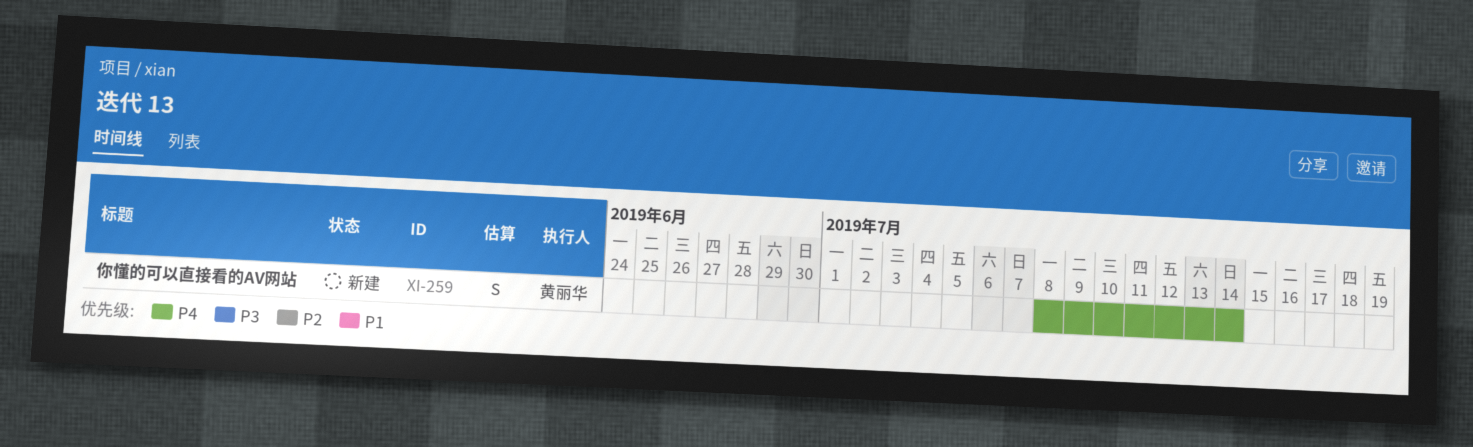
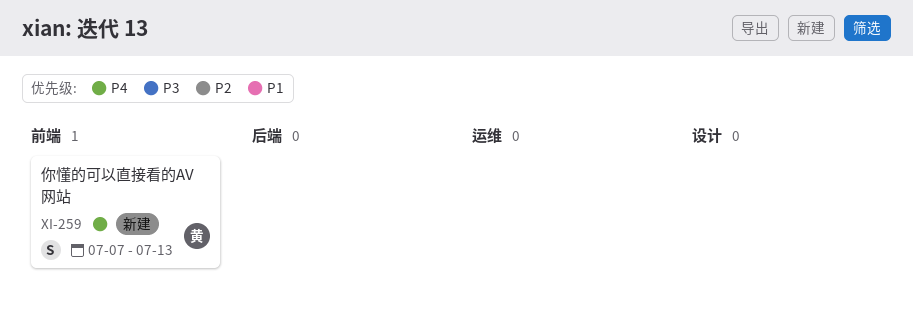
XI-259, start: Jul 8 -> Jul 7
XI-259, due: Jul 14 -> Jul 13

